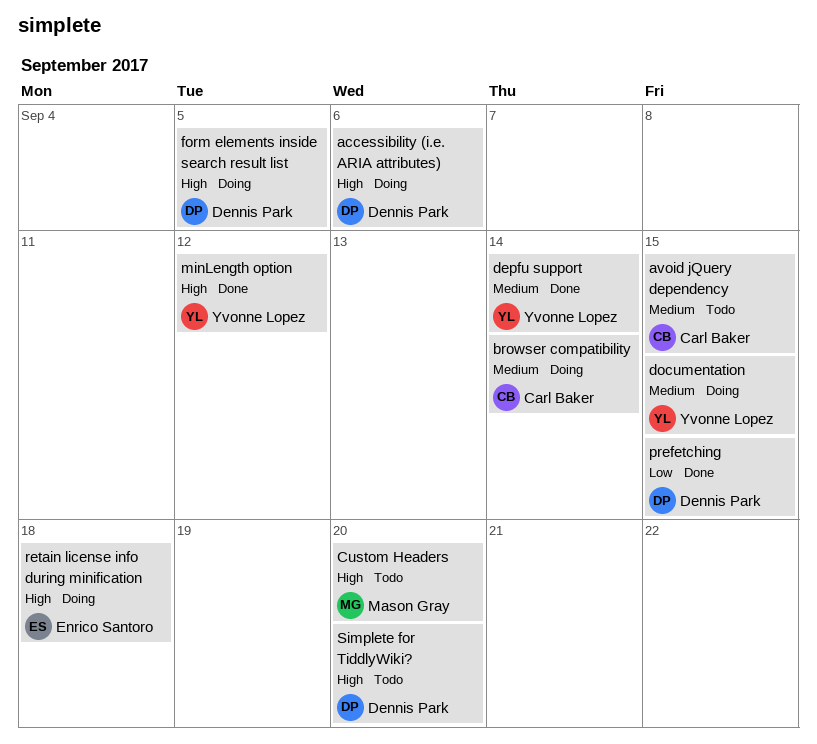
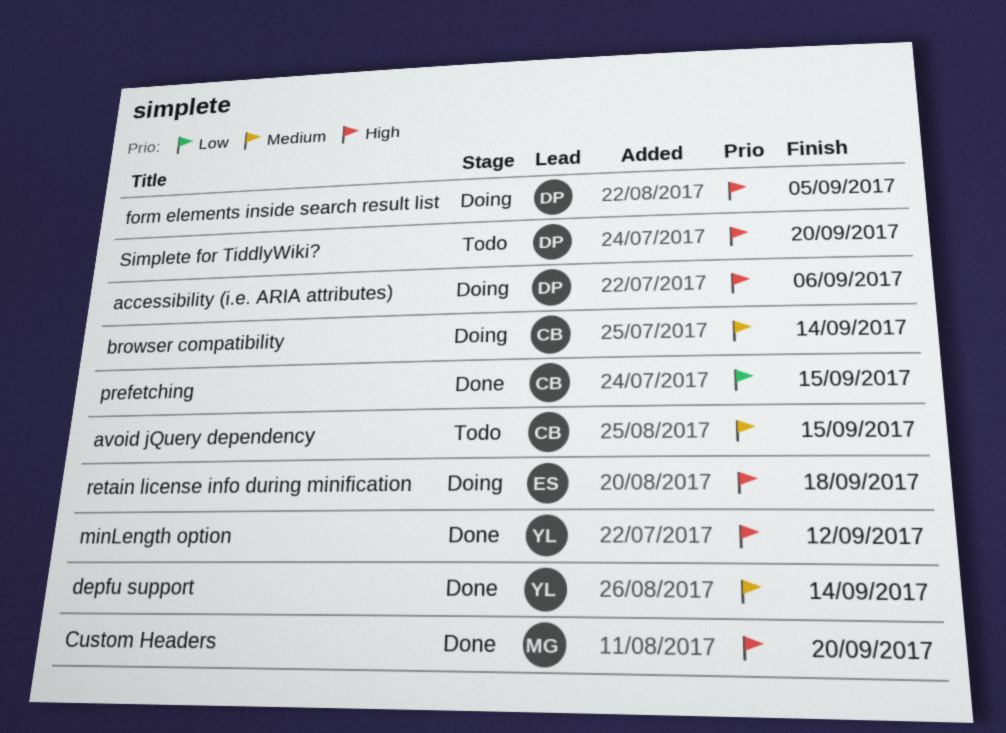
Custom Headers, status: Todo -> Done
documentation: present -> none
prefetching, owner: Dennis Park -> Carl Baker

